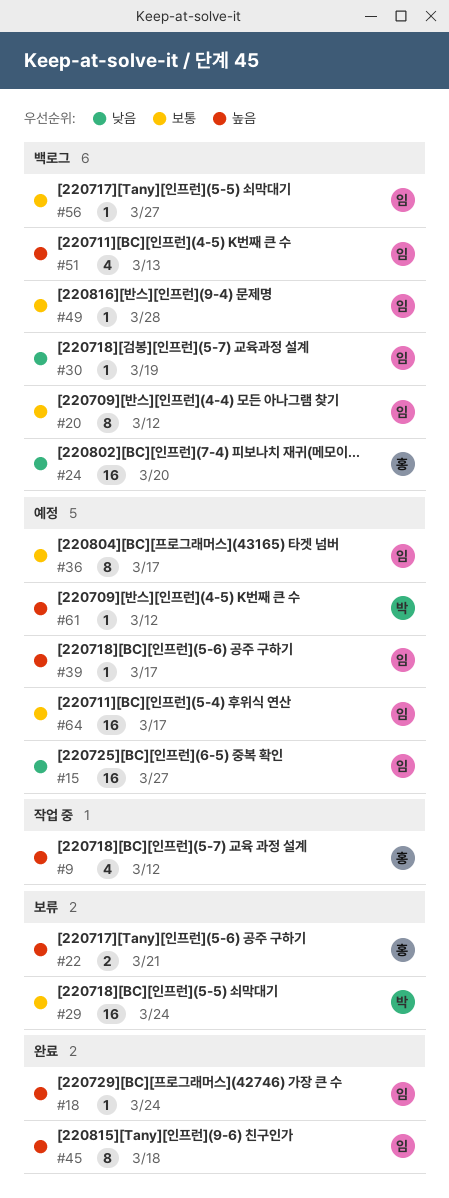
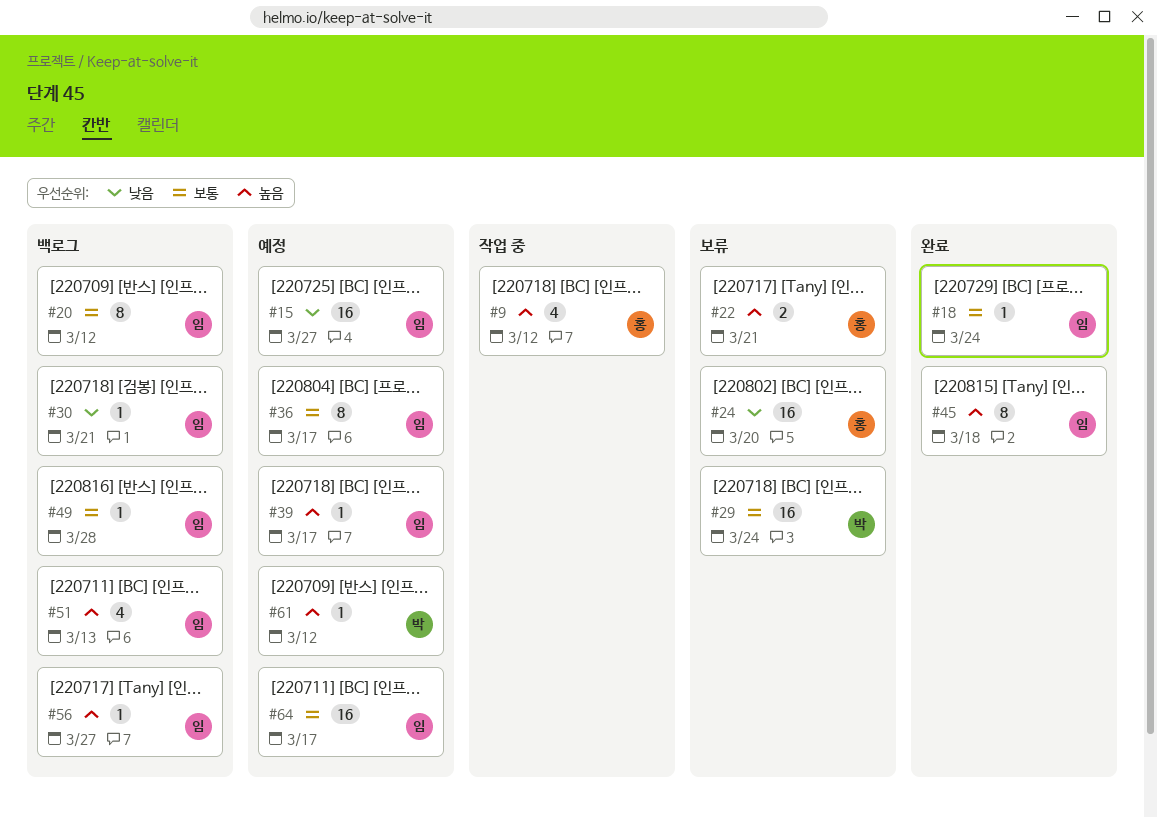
#18, priority: 높음 -> 보통
#24, status: 백로그 -> 보류
#30, due: Mar 19 -> Mar 21
#56, priority: 보통 -> 높음

